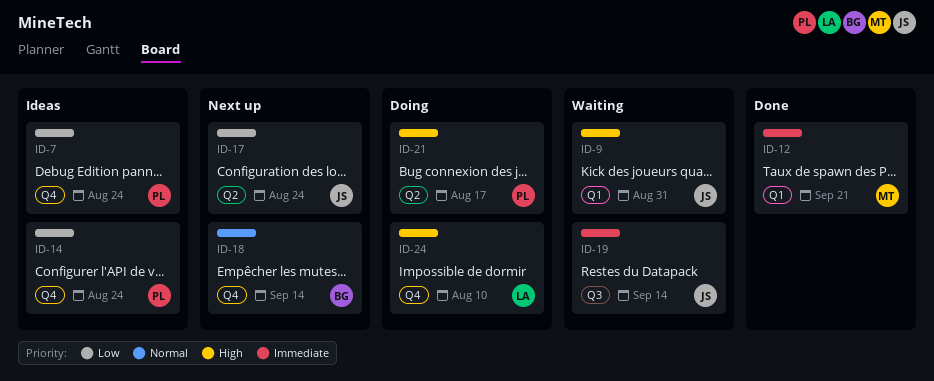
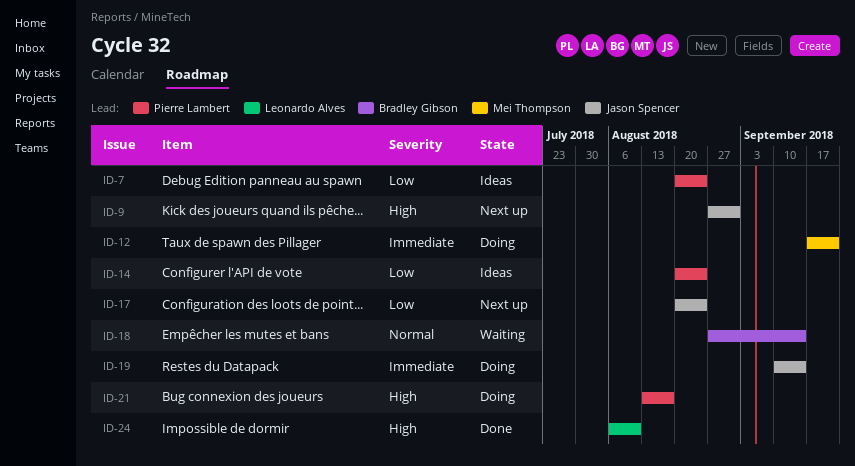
ID-9, status: Waiting -> Next up
ID-12, status: Done -> Doing
ID-18, status: Next up -> Waiting
ID-19, status: Waiting -> Doing
ID-24, status: Doing -> Done

